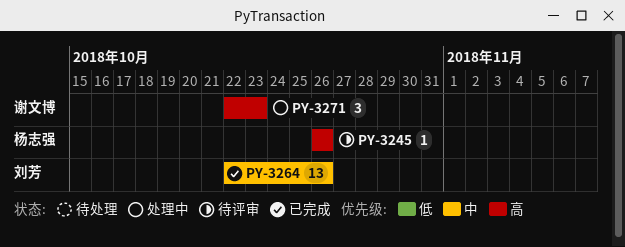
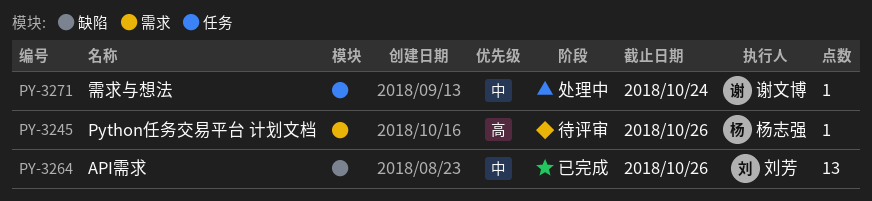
PY-3271, priority: 高 -> 中
PY-3271, estimate: 3 -> 1
PY-3271, due: Oct 23 -> Oct 24

